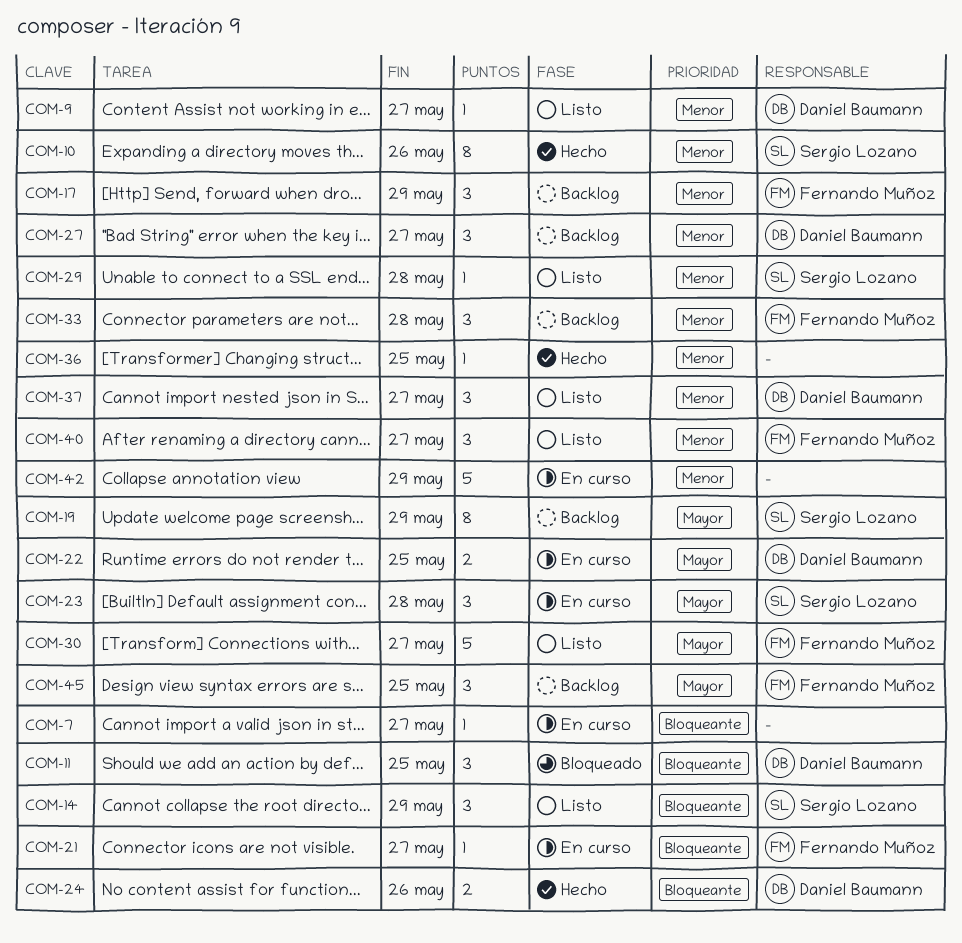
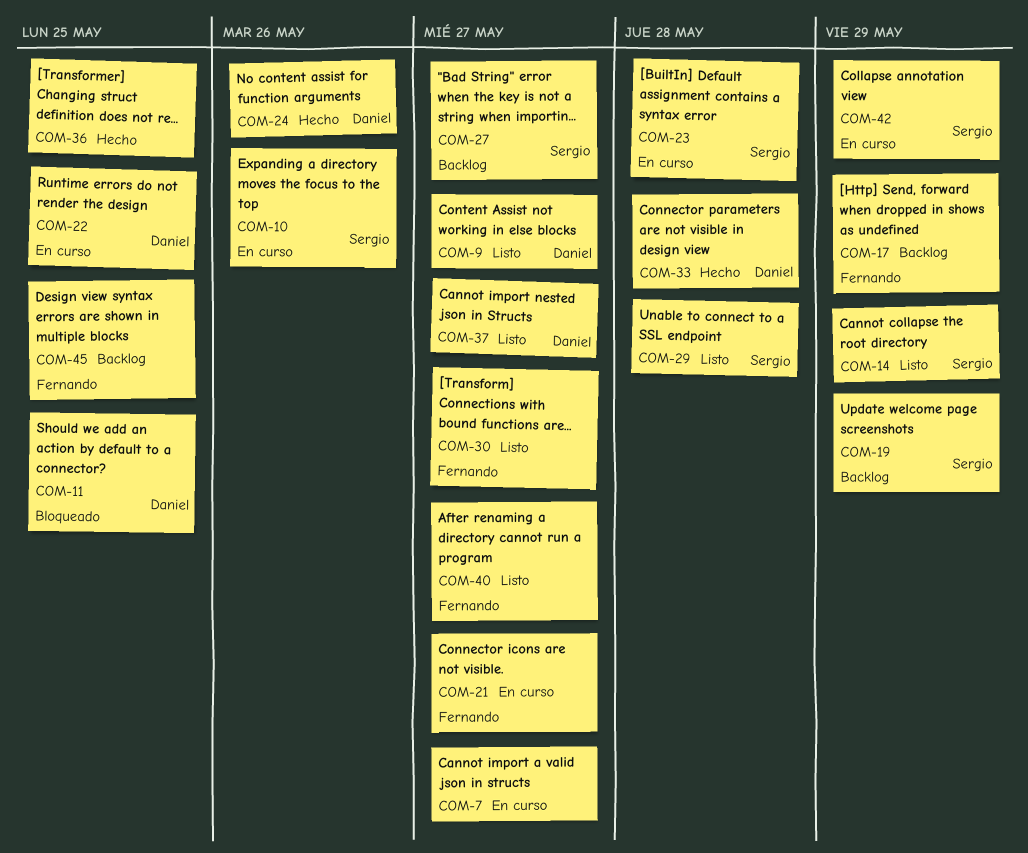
COM-10, status: Hecho -> En curso
COM-27, owner: Daniel Baumann -> Sergio Lozano
COM-33, status: Backlog -> Hecho
COM-33, owner: Fernando Muñoz -> Daniel Baumann
COM-42, owner: none -> Sergio Lozano

